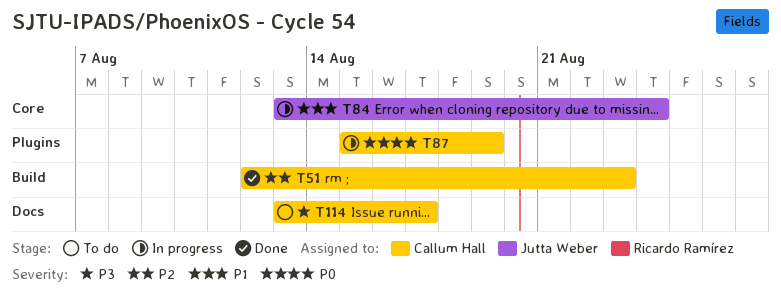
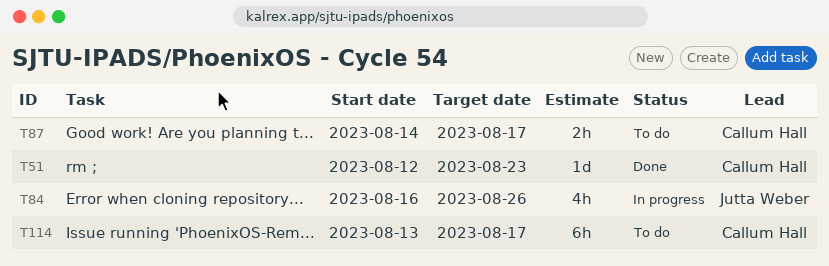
T84, start: Aug 13 -> Aug 16
T84, due: Aug 24 -> Aug 26
T87, status: In progress -> To do
T87, start: Aug 15 -> Aug 14
T87, due: Aug 19 -> Aug 17

